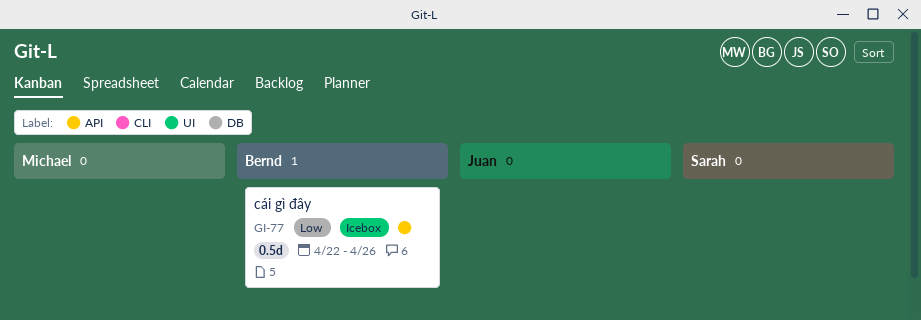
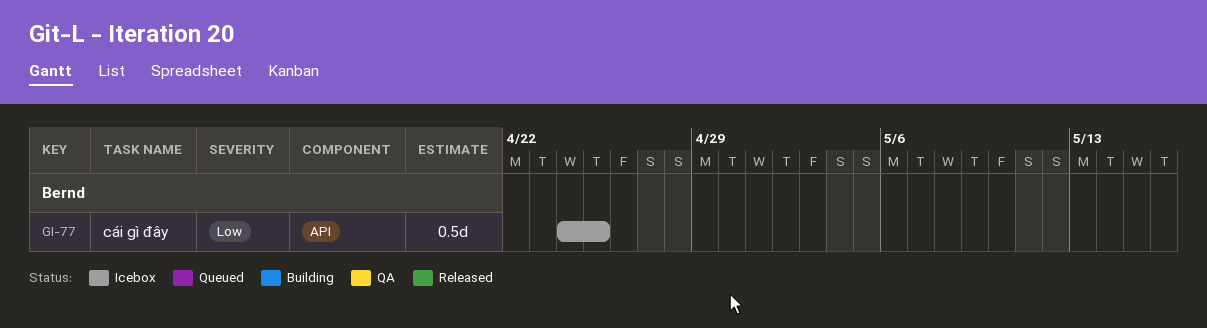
GI-77, start: Apr 22 -> Apr 24
GI-77, due: Apr 26 -> Apr 25

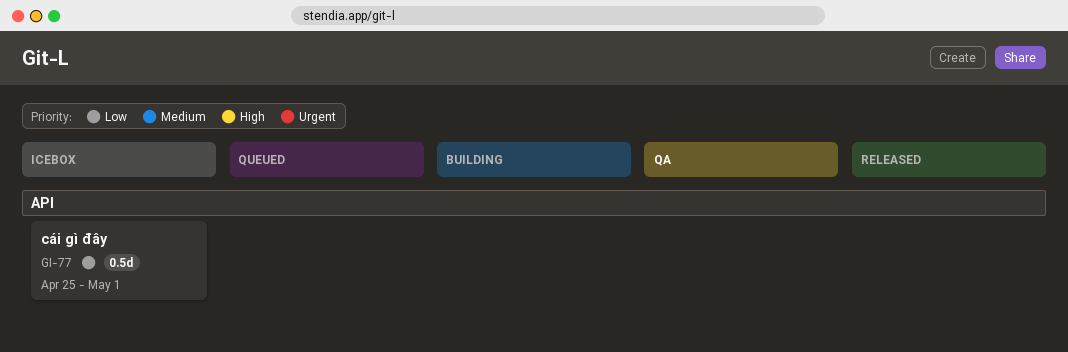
GI-77, start: Apr 24 -> Apr 25
GI-77, due: Apr 25 -> May 1

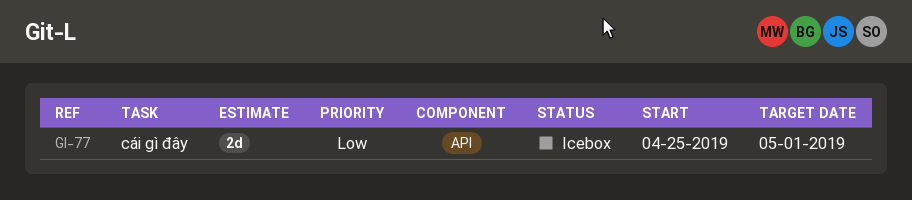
GI-77, estimate: 0.5d -> 2d

